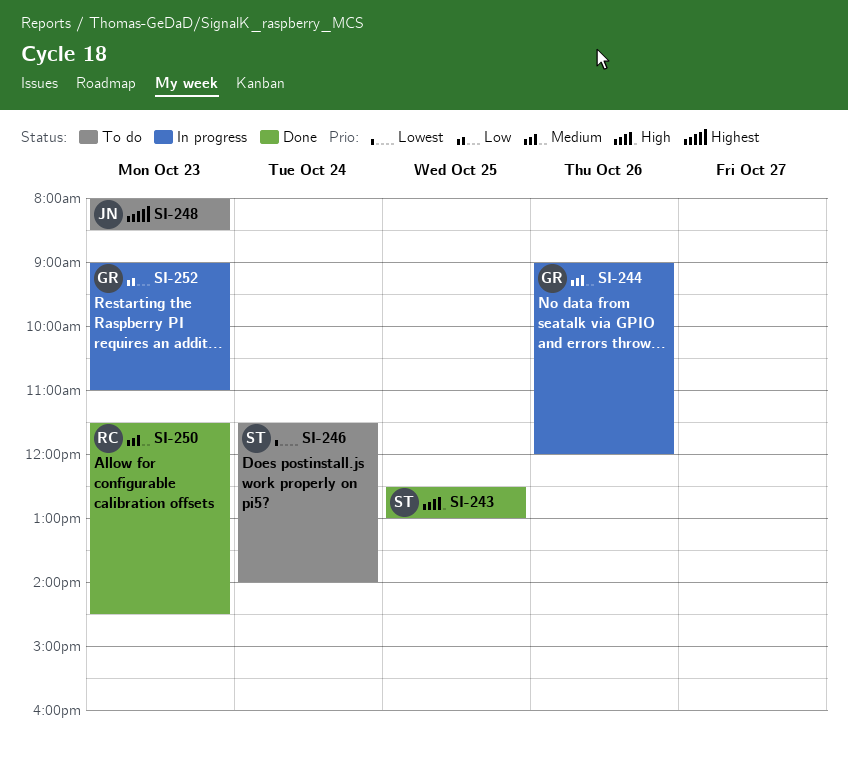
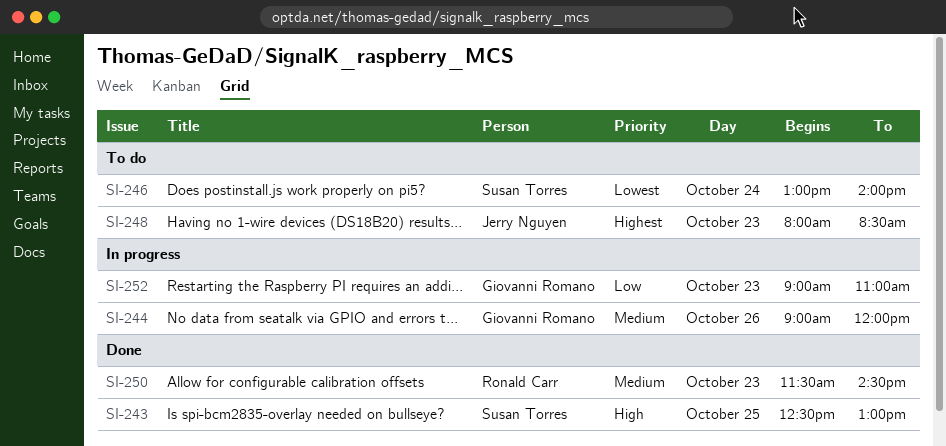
SI-246, begins: 11:30 -> 13:00

